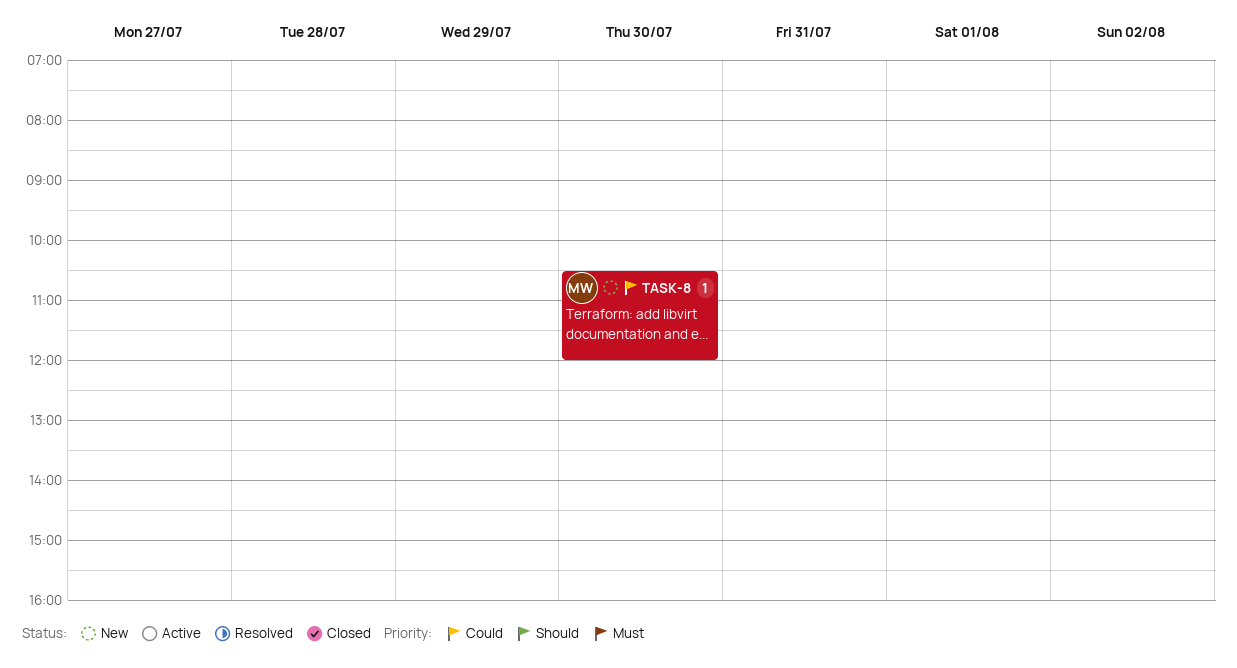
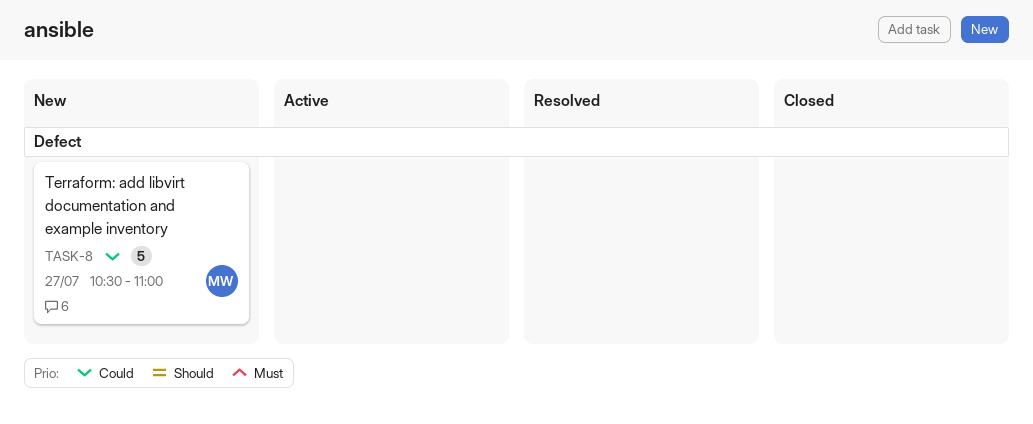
TASK-8, estimate: 1 -> 5
TASK-8, day: Jul 30 -> Jul 27
TASK-8, ends: 12:00 -> 11:00

